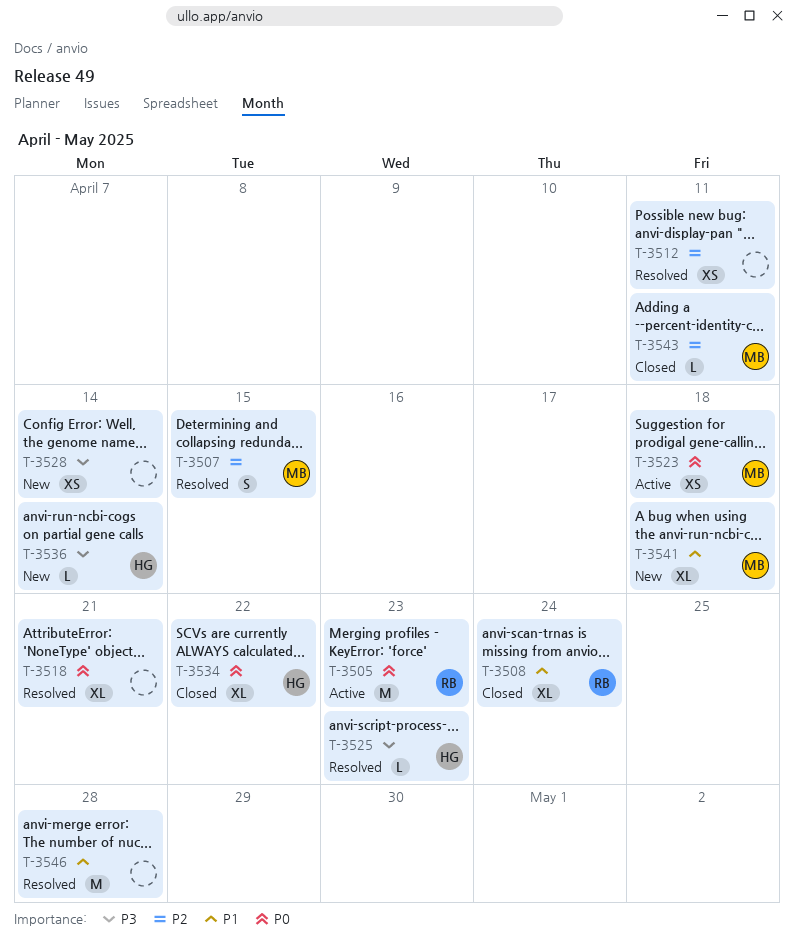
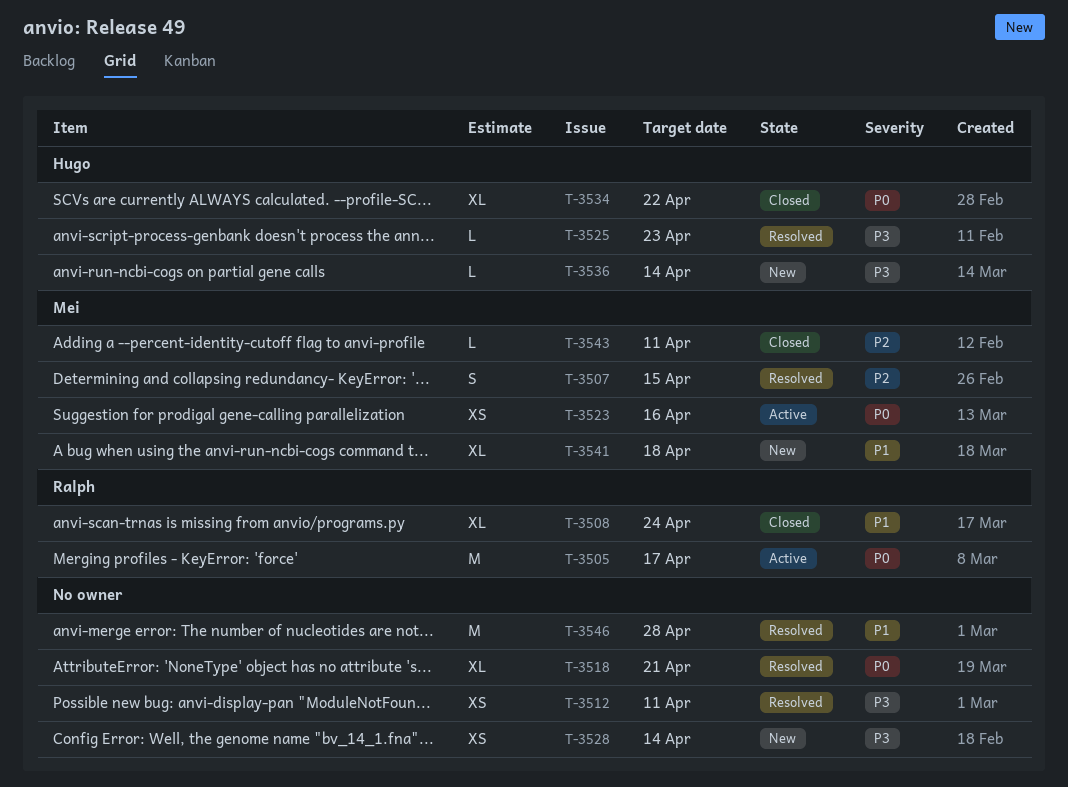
T-3505, due: Apr 23 -> Apr 17
T-3512, priority: P2 -> P3
T-3523, due: Apr 18 -> Apr 16

